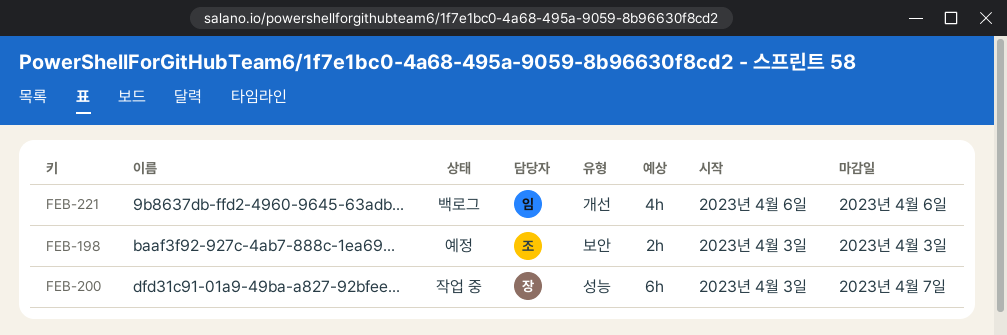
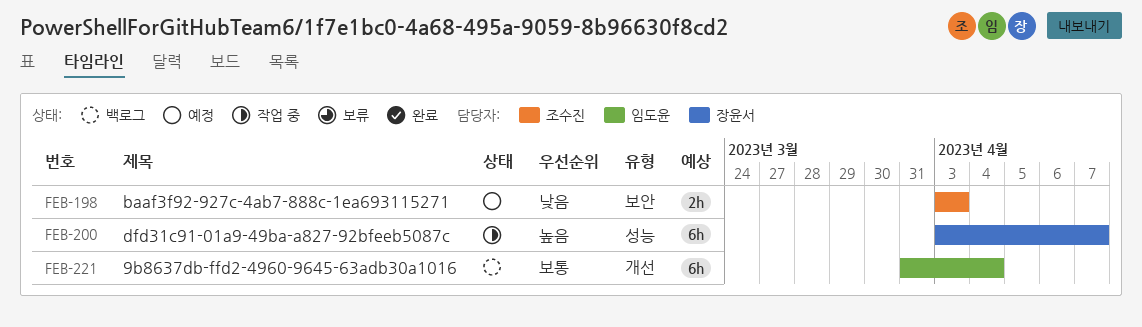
FEB-221, estimate: 4h -> 6h
FEB-221, start: Apr 6 -> Mar 31
FEB-221, due: Apr 6 -> Apr 4

